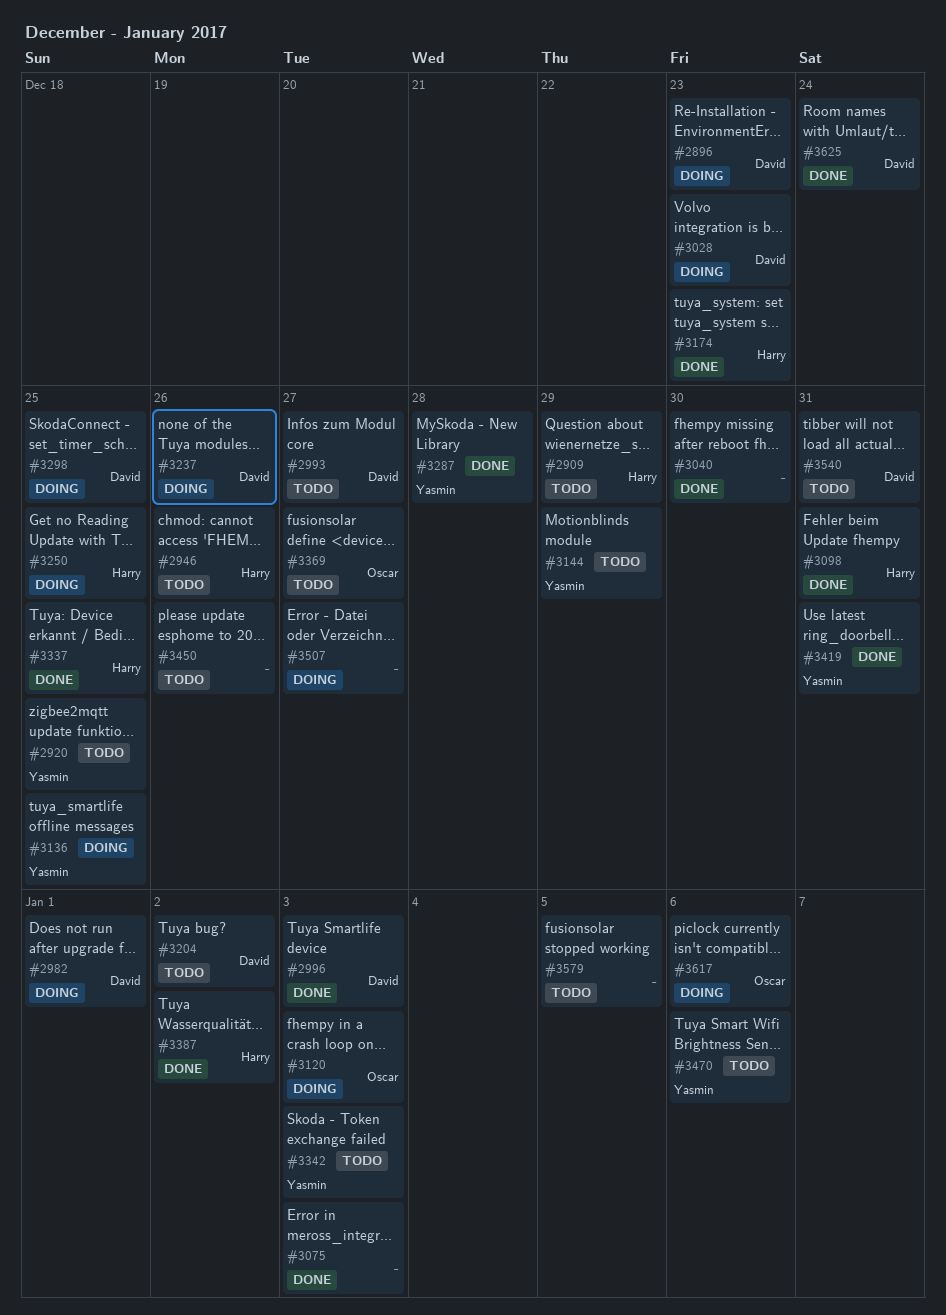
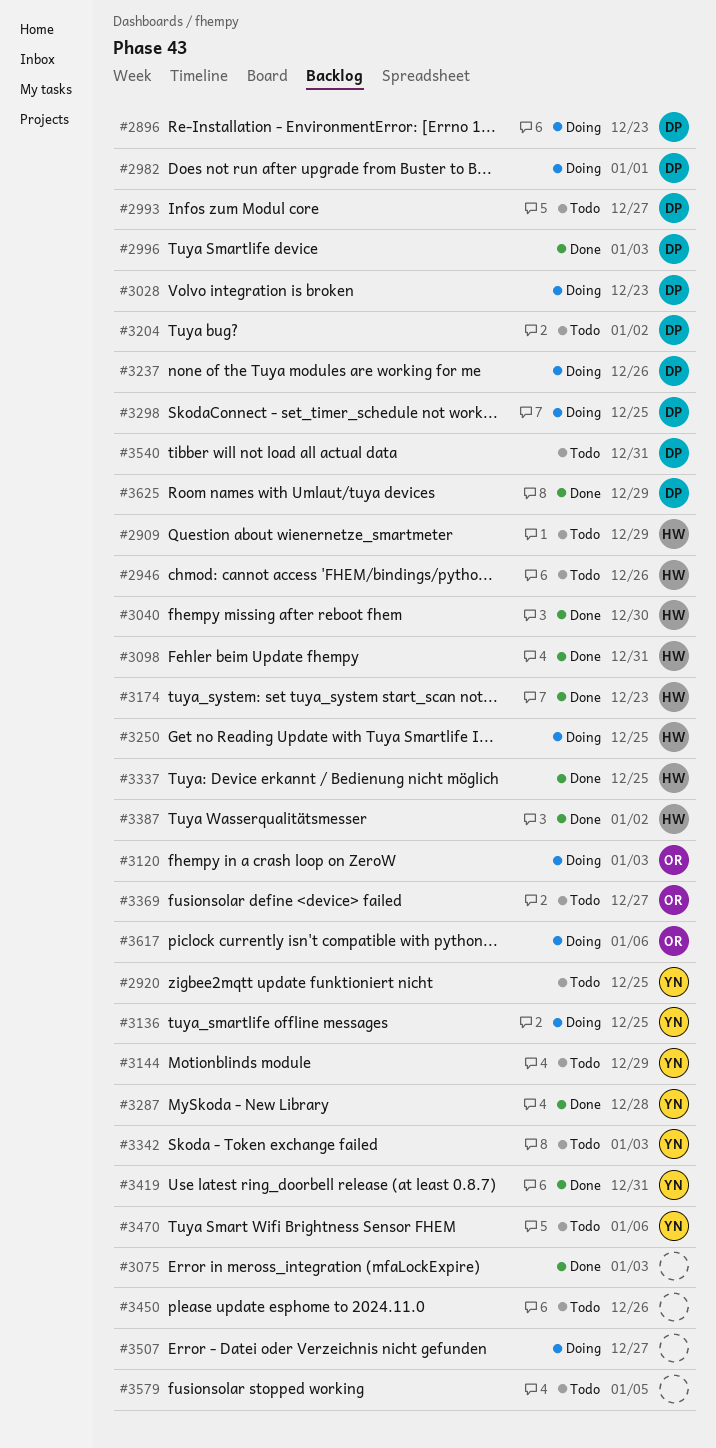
#3040, owner: none -> Harry
#3625, due: Dec 24 -> Dec 29

